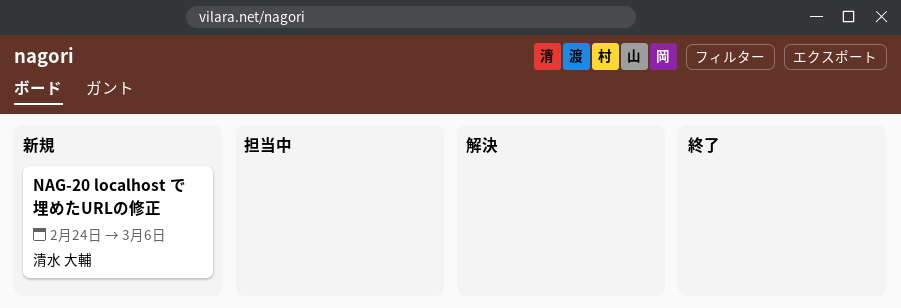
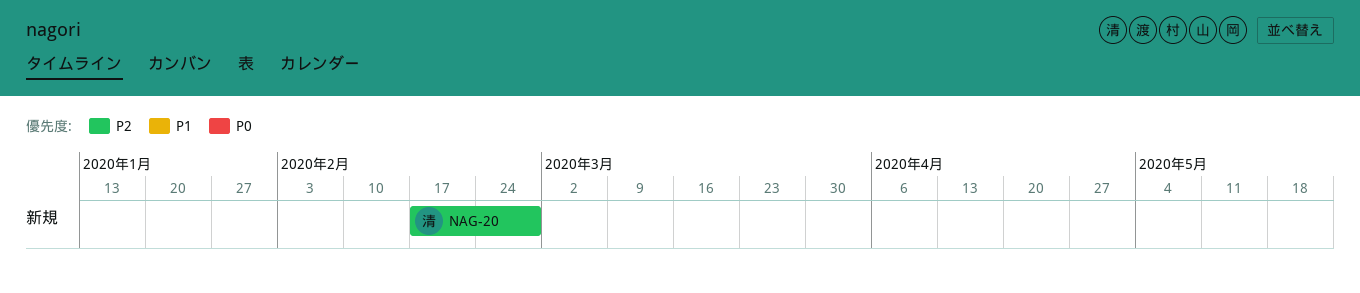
NAG-20, start: Feb 24 -> Feb 17
NAG-20, due: Mar 6 -> Feb 28

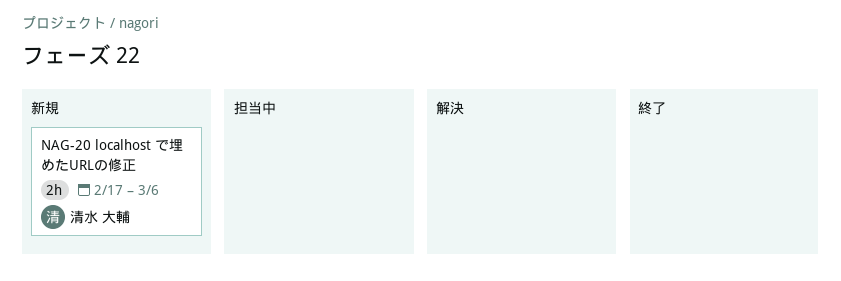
NAG-20, due: Feb 28 -> Mar 6

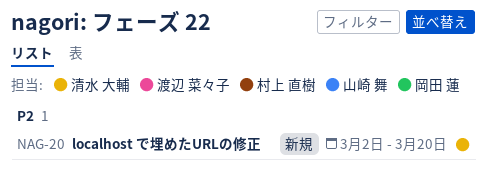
NAG-20, start: Feb 17 -> Mar 2
NAG-20, due: Mar 6 -> Mar 20

